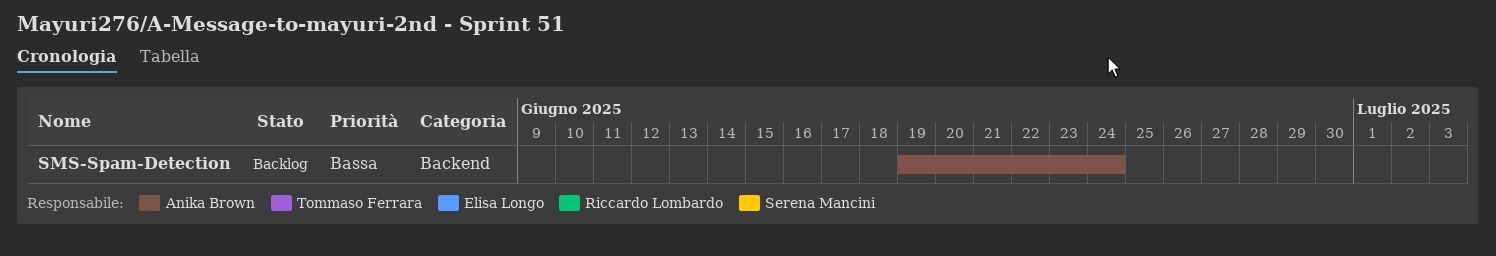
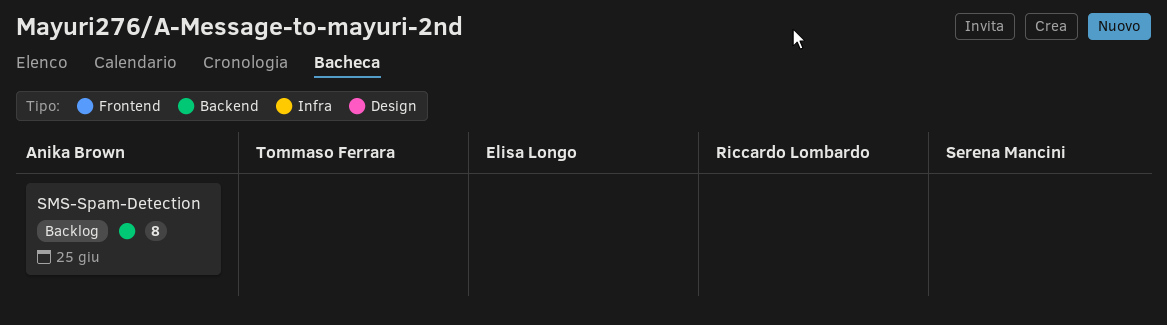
SMS-Spam-Detection, due: Jun 24 -> Jun 25

